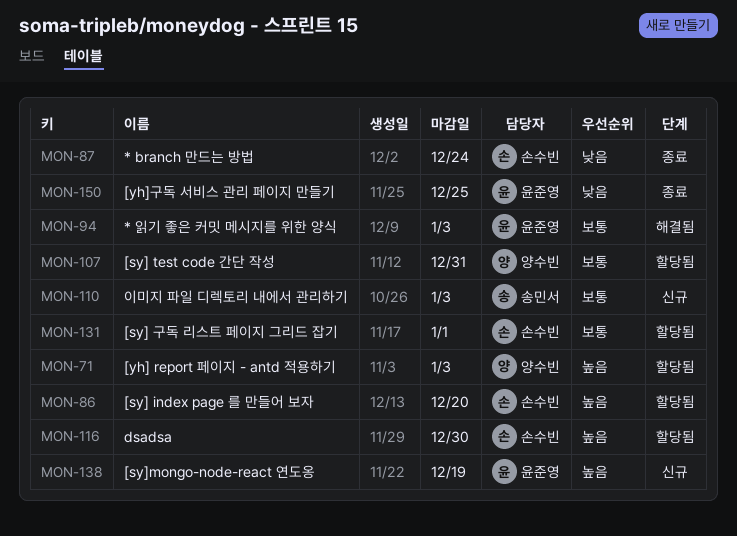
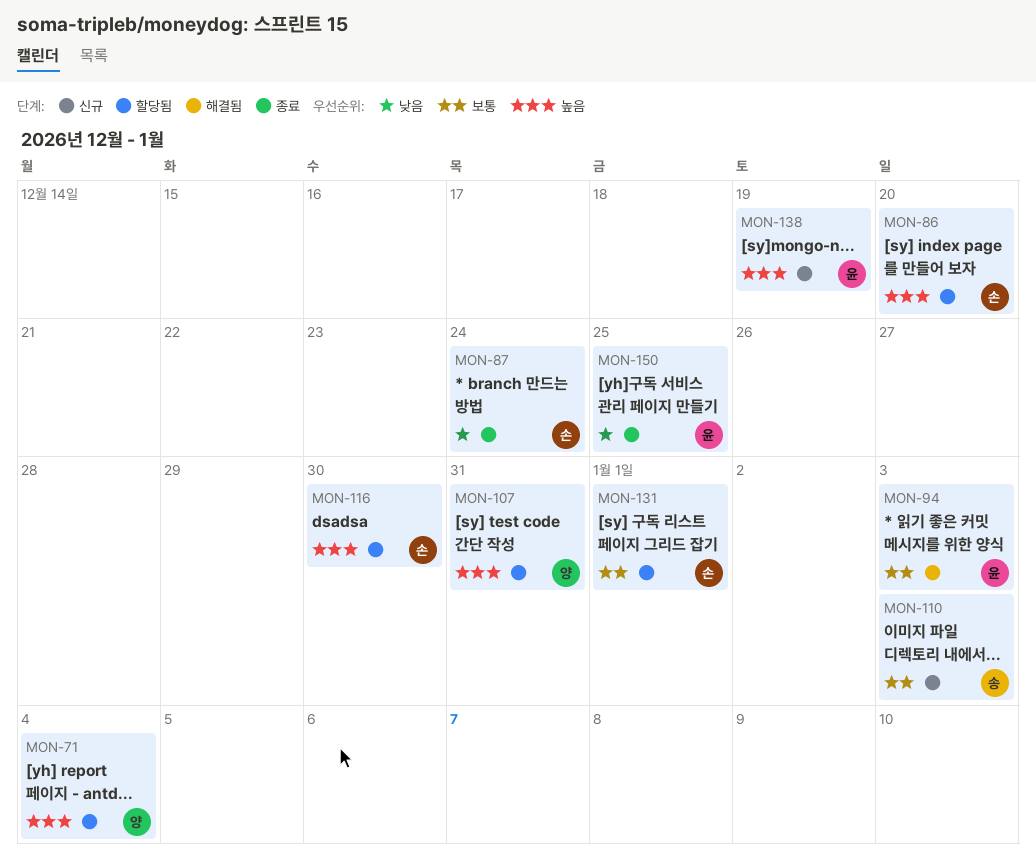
MON-71, due: Jan 3 -> Jan 4
MON-107, priority: 보통 -> 높음

